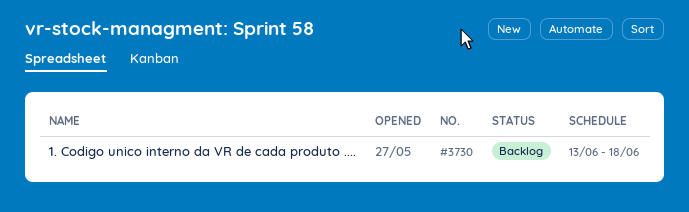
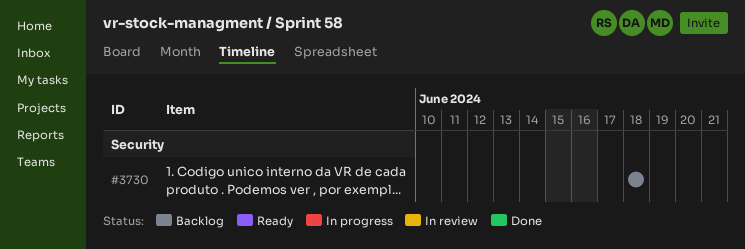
#3730, start: Jun 13 -> Jun 18

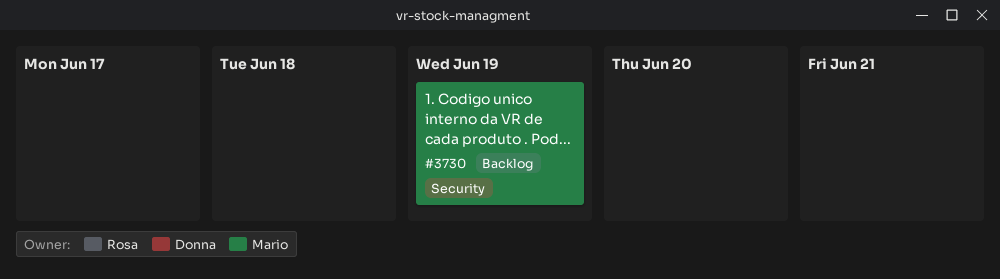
#3730, due: Jun 18 -> Jun 19

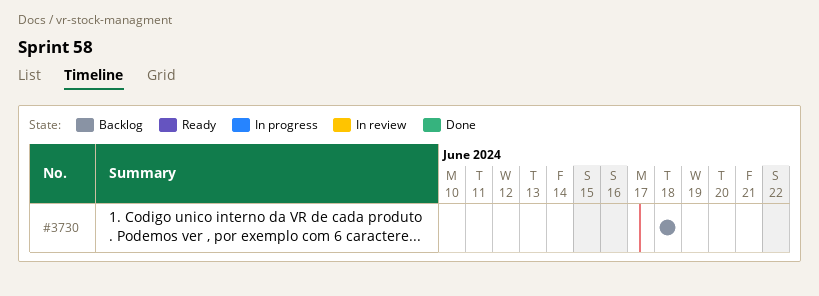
#3730, due: Jun 19 -> Jun 18

